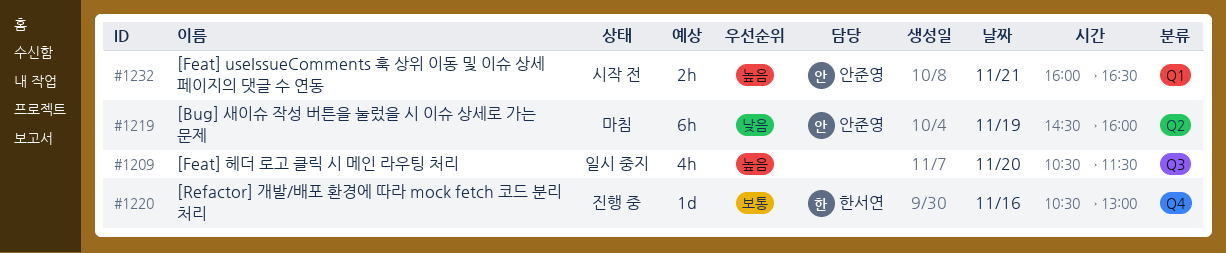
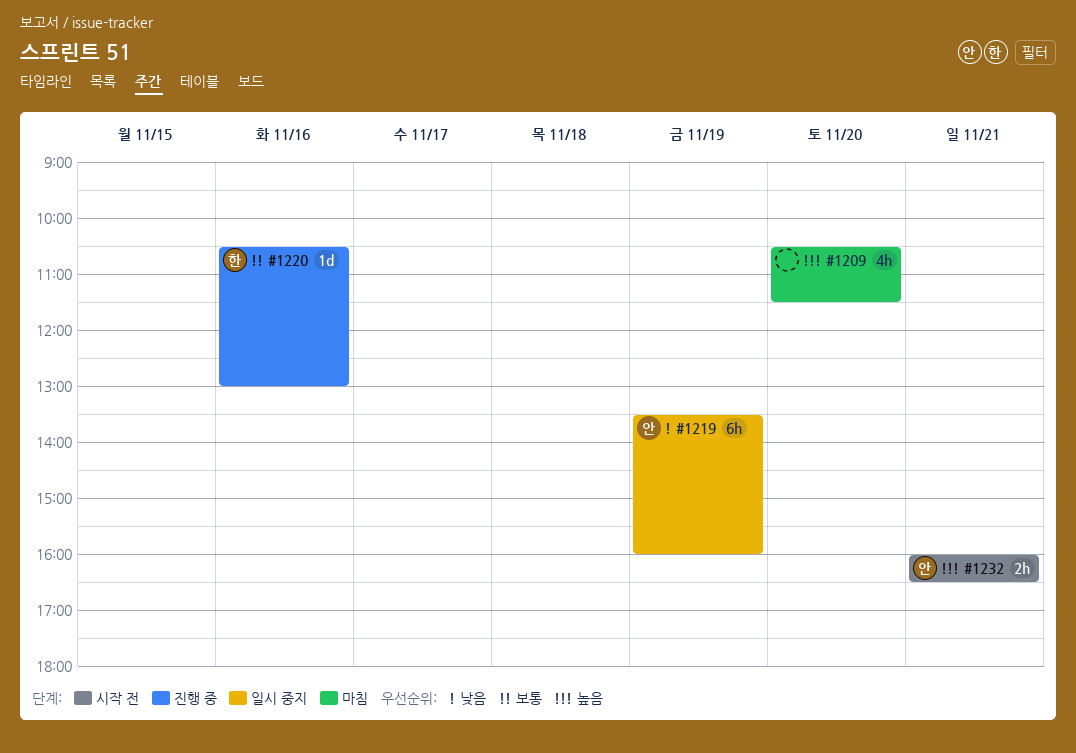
#1209, status: 일시 중지 -> 마침
#1219, status: 마침 -> 일시 중지
#1219, begins: 14:30 -> 13:30

